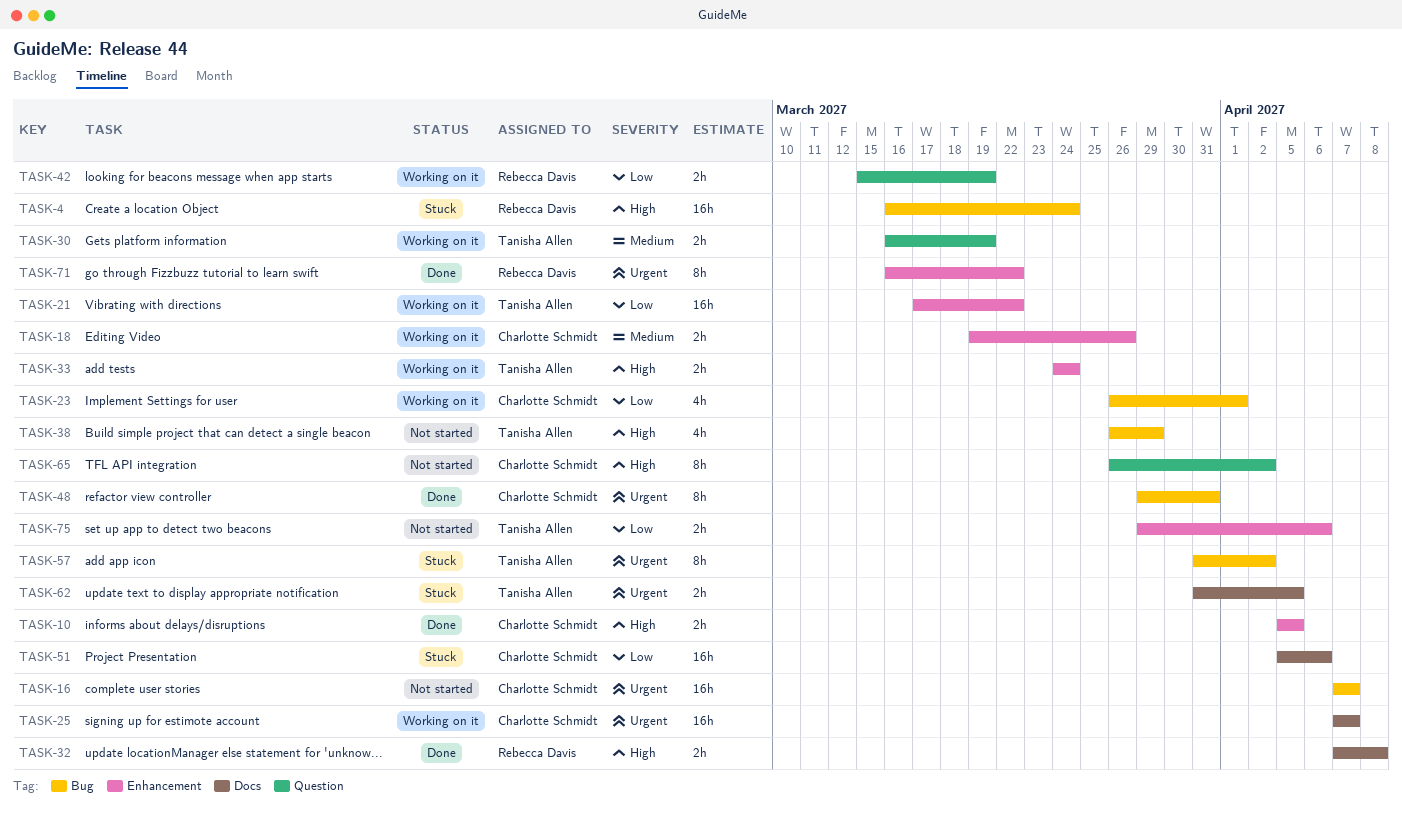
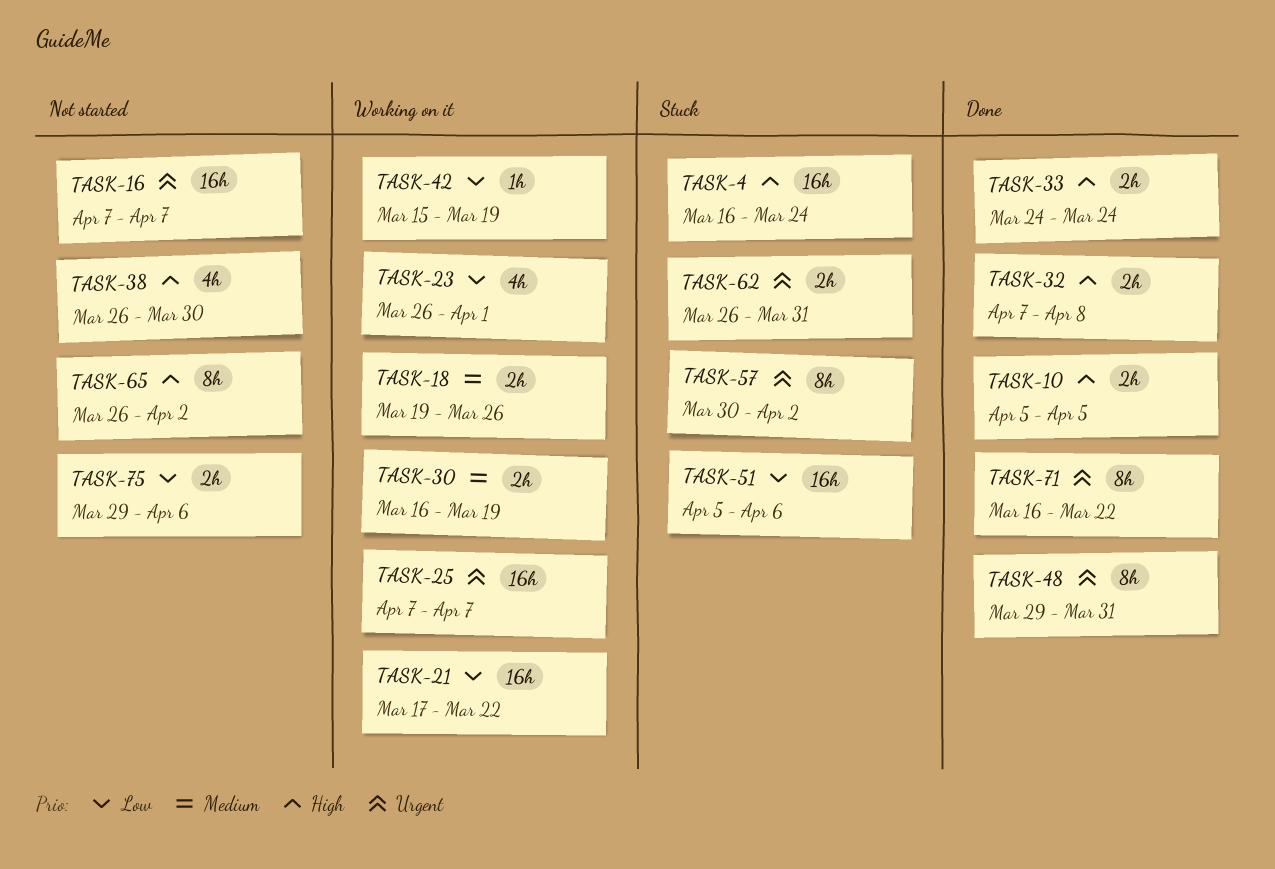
TASK-33, status: Working on it -> Done
TASK-38, due: Mar 29 -> Mar 30
TASK-42, estimate: 2h -> 1h
TASK-57, start: Mar 31 -> Mar 30
TASK-62, start: Mar 31 -> Mar 26
TASK-62, due: Apr 5 -> Mar 31

